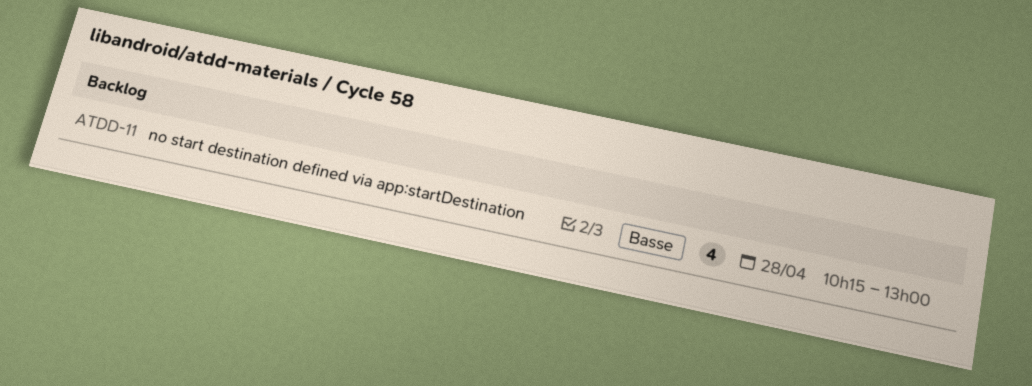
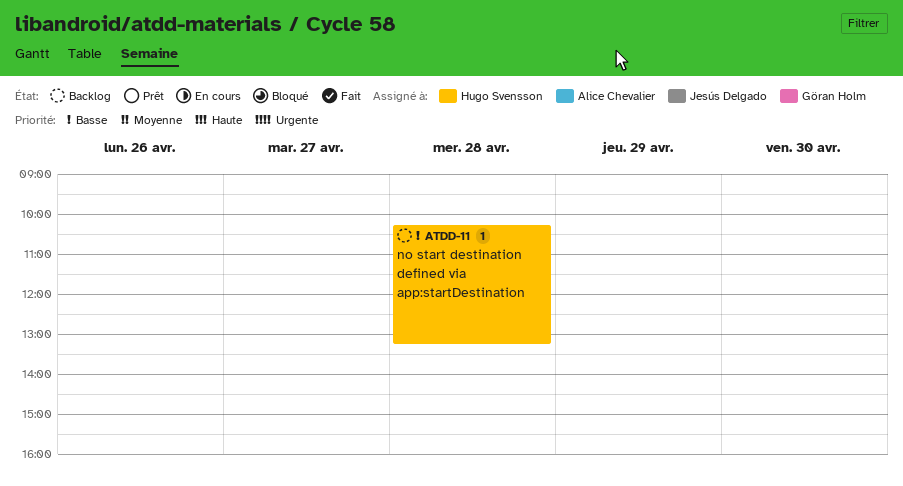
ATDD-11, estimate: 4 -> 1
ATDD-11, ends: 13:00 -> 13:15

